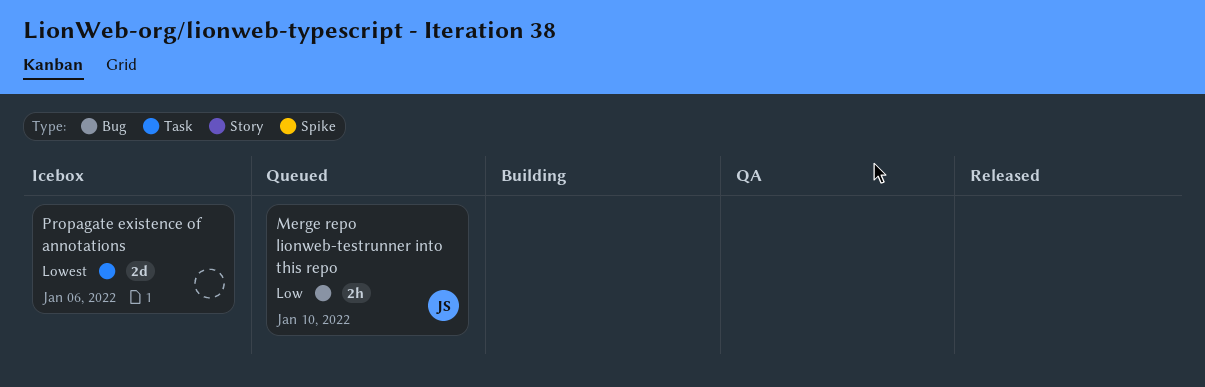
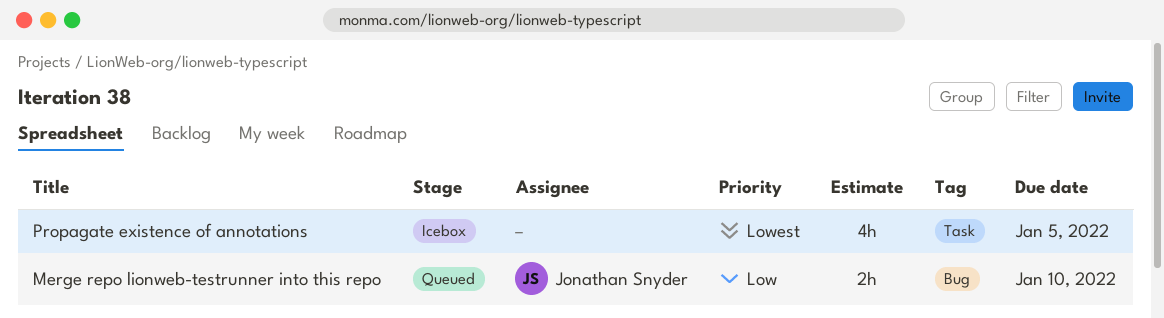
Propagate existence of annotations, estimate: 2d -> 4h
Propagate existence of annotations, due: Jan 6 -> Jan 5

